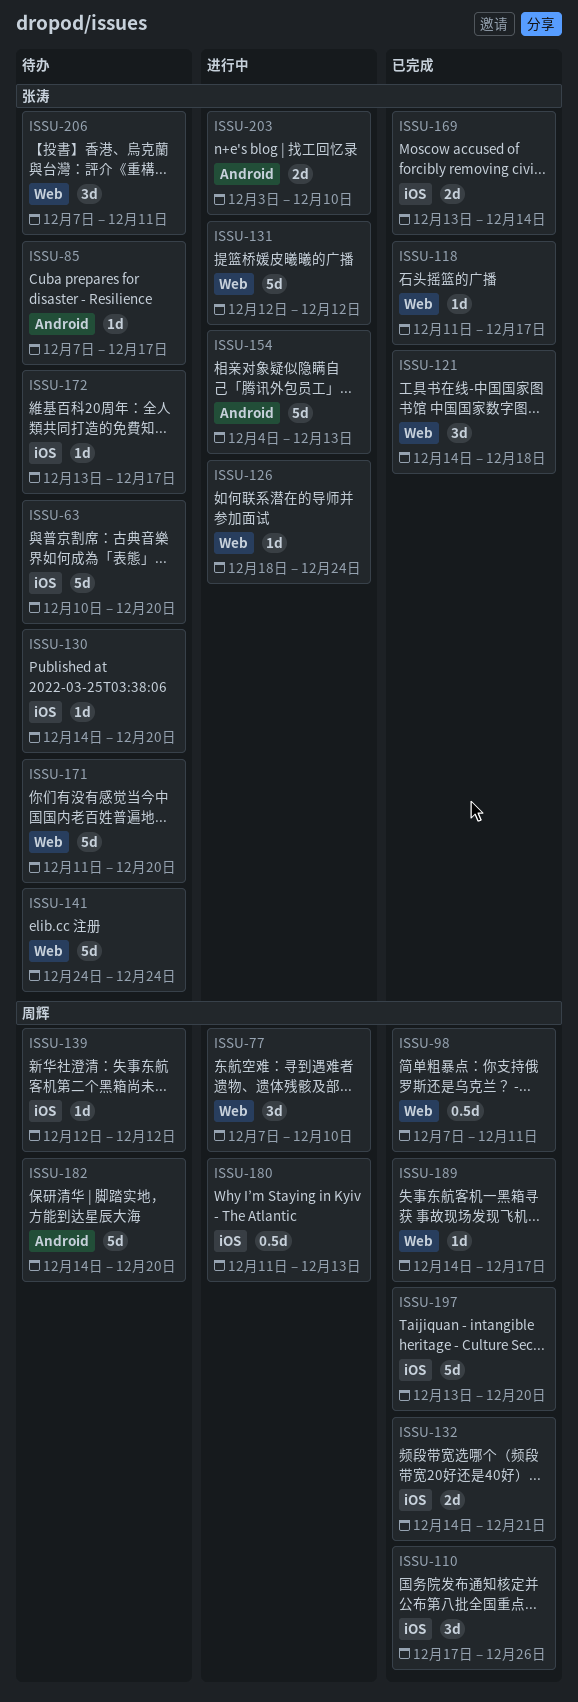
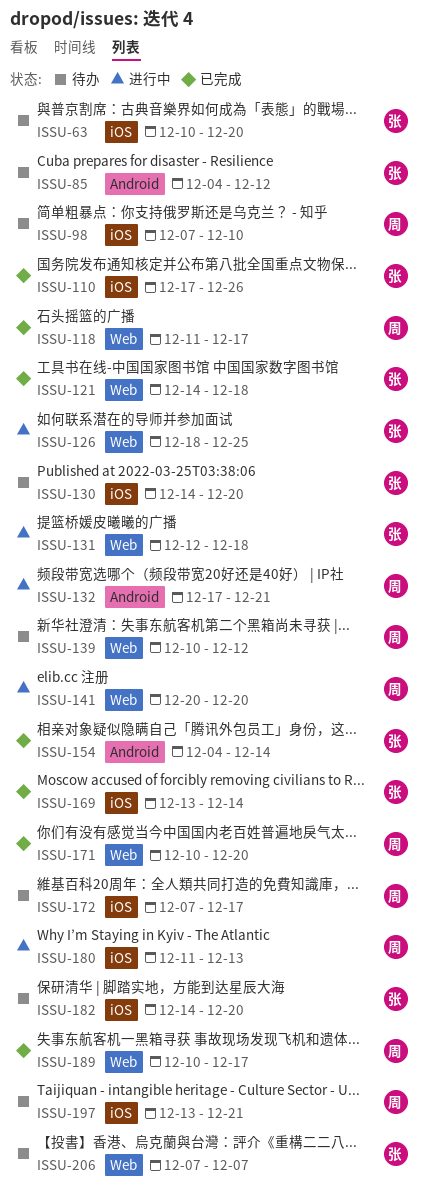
ISSU-77: present -> none
ISSU-85, start: Dec 7 -> Dec 4
ISSU-85, due: Dec 17 -> Dec 12
ISSU-98, status: 已完成 -> 待办
ISSU-98, label: Web -> iOS
ISSU-98, due: Dec 11 -> Dec 10
ISSU-110, owner: 周辉 -> 张涛
ISSU-118, owner: 张涛 -> 周辉
ISSU-126, due: Dec 24 -> Dec 25
ISSU-131, due: Dec 12 -> Dec 18
ISSU-132, status: 已完成 -> 进行中
ISSU-132, label: iOS -> Android
ISSU-132, start: Dec 14 -> Dec 17
ISSU-139, label: iOS -> Web
ISSU-139, start: Dec 12 -> Dec 10
ISSU-141, status: 待办 -> 进行中
ISSU-141, owner: 张涛 -> 周辉
ISSU-141, start: Dec 24 -> Dec 20
ISSU-141, due: Dec 24 -> Dec 20
ISSU-154, status: 进行中 -> 已完成
ISSU-154, due: Dec 13 -> Dec 14
ISSU-171, status: 待办 -> 已完成
ISSU-171, owner: 张涛 -> 周辉
ISSU-171, start: Dec 11 -> Dec 10
ISSU-172, owner: 张涛 -> 周辉
ISSU-172, start: Dec 13 -> Dec 7
ISSU-182, owner: 周辉 -> 张涛
ISSU-182, label: Android -> iOS
ISSU-189, start: Dec 14 -> Dec 10
ISSU-197, status: 已完成 -> 待办
ISSU-197, due: Dec 20 -> Dec 21
ISSU-203: present -> none
ISSU-206, due: Dec 11 -> Dec 7

